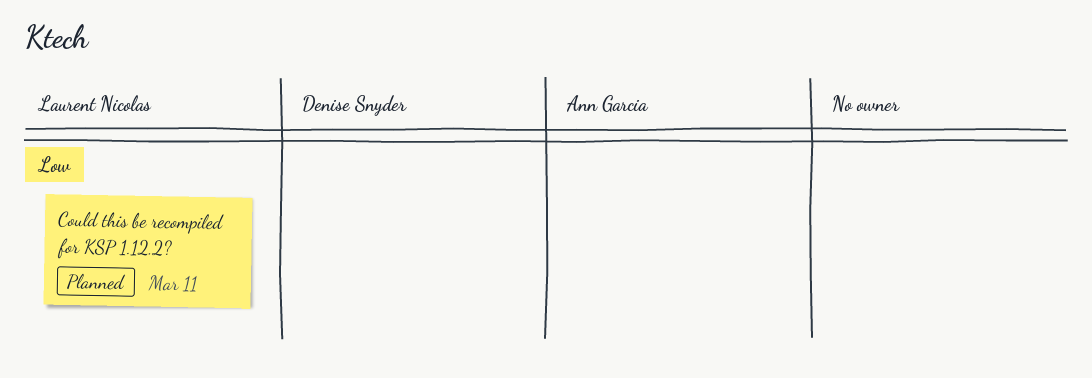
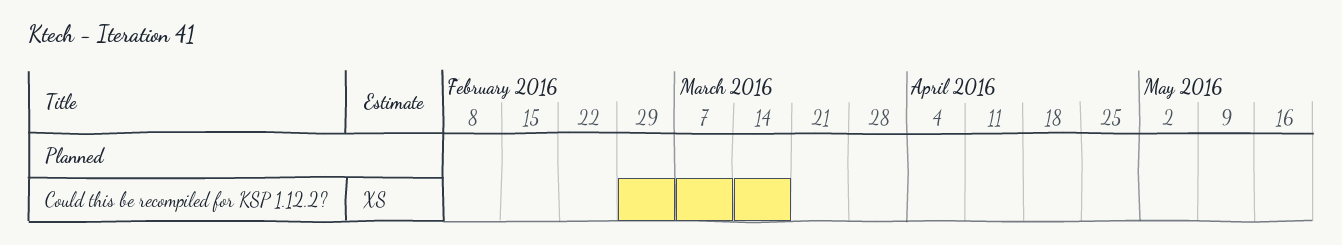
Could this be recompiled for KSP 1.12.2?, due: Mar 11 -> Mar 18

